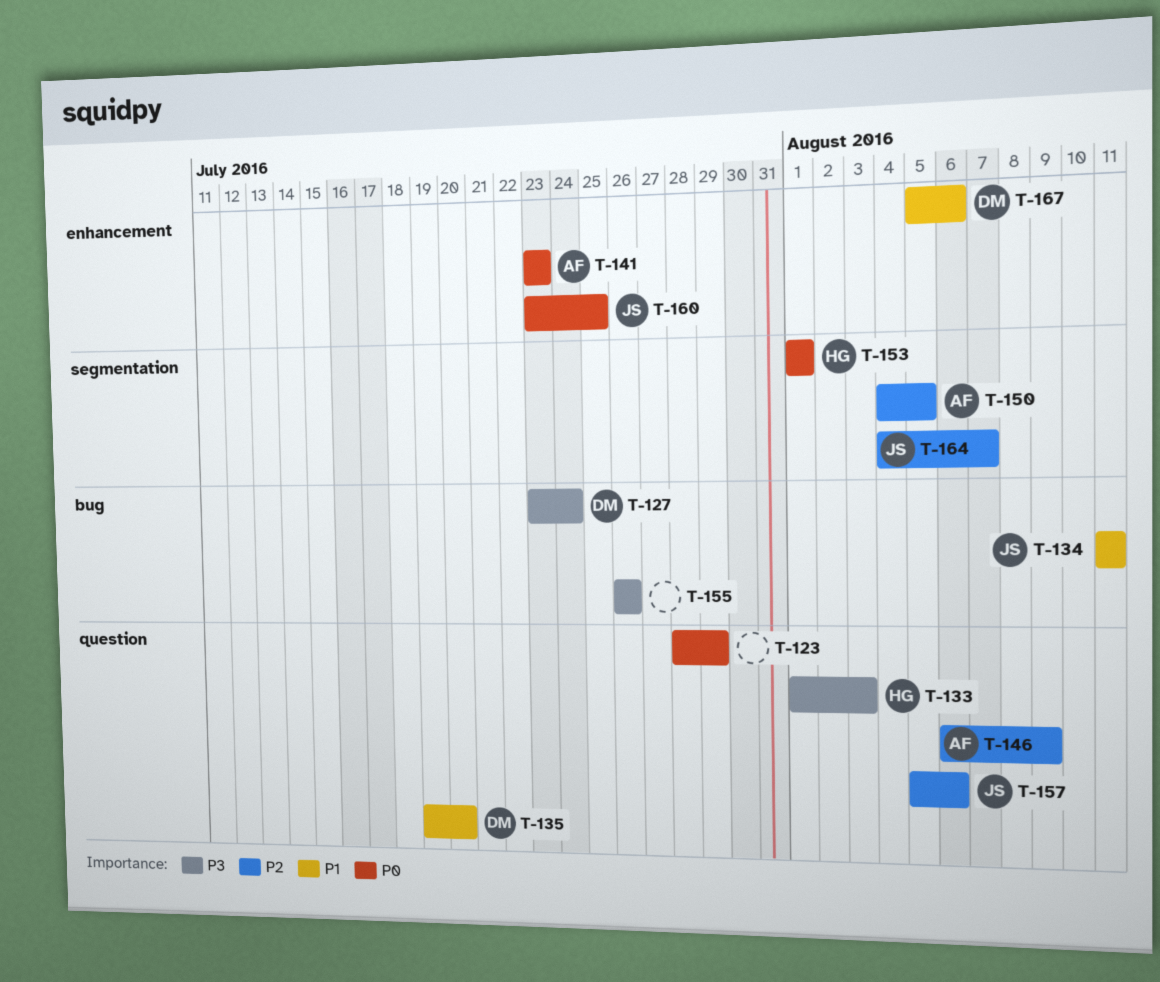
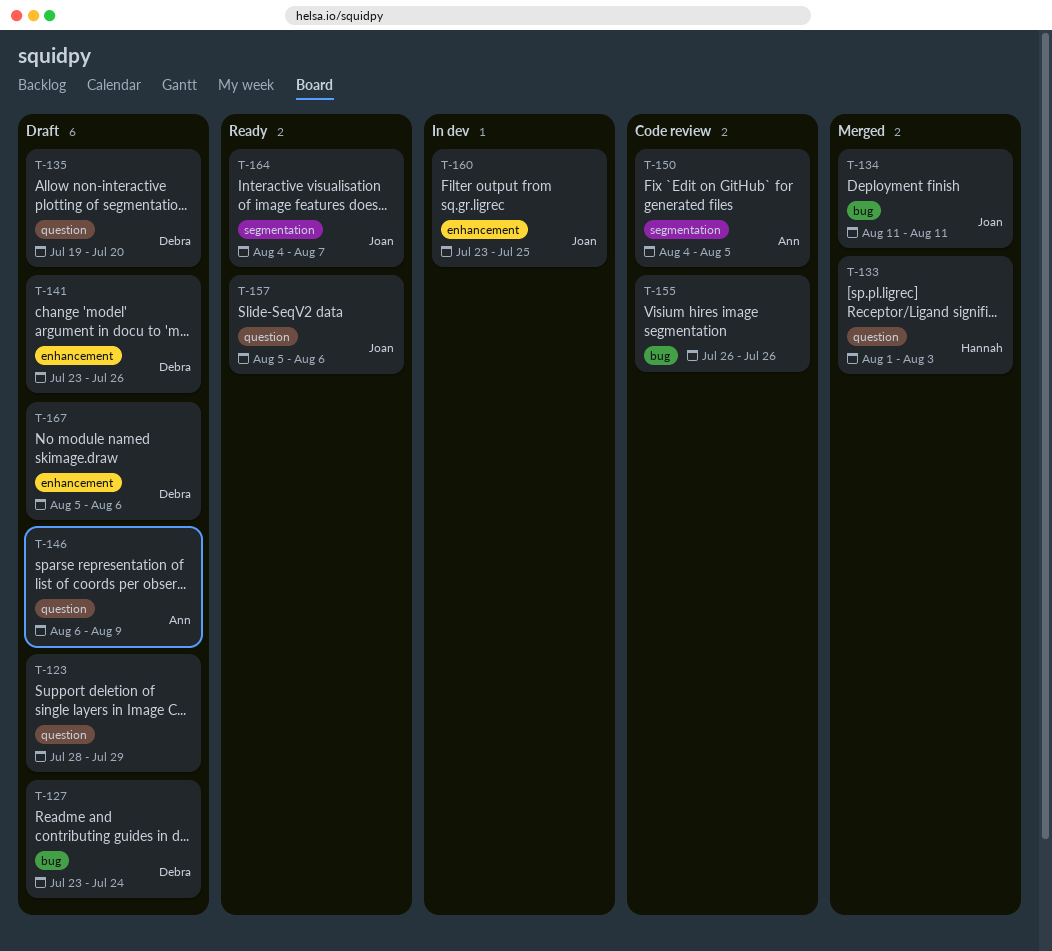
T-141, owner: Ann -> Debra
T-141, due: Jul 23 -> Jul 26
T-153: present -> none

